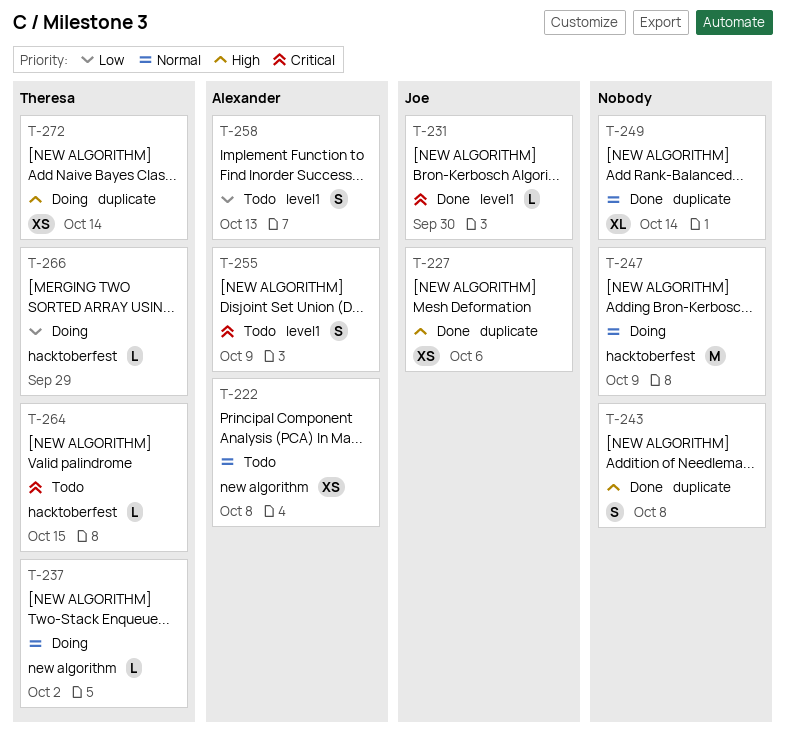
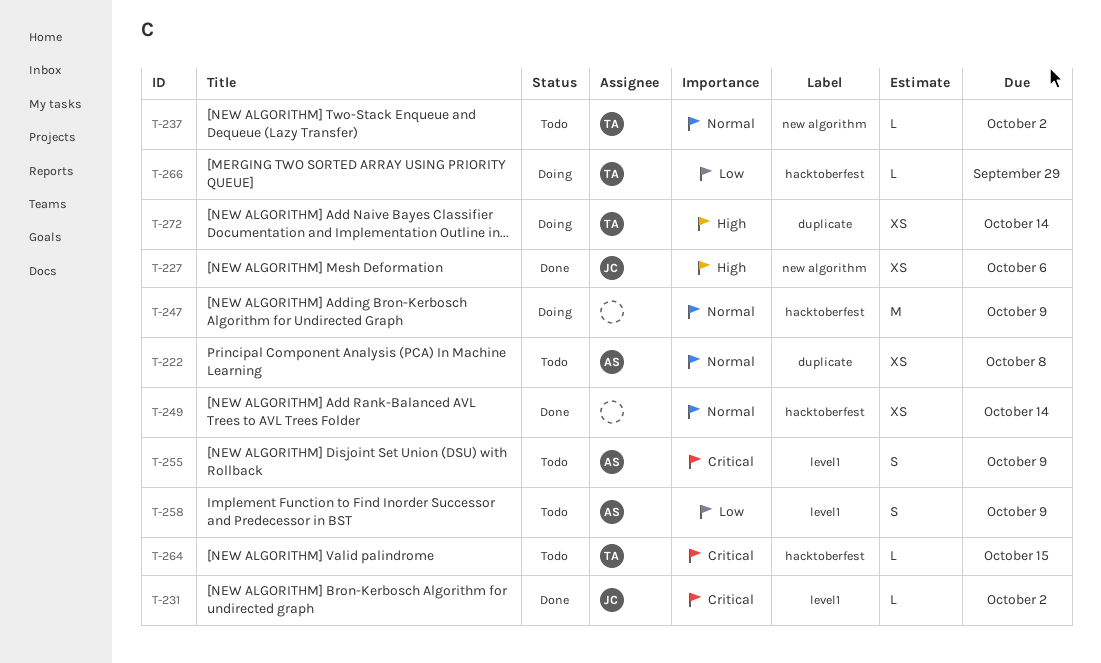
T-222, label: new algorithm -> duplicate
T-227, label: duplicate -> new algorithm
T-231, due: Sep 30 -> Oct 2
T-237, status: Doing -> Todo
T-243: present -> none
T-249, label: duplicate -> hacktoberfest
T-249, estimate: XL -> XS
T-258, due: Oct 13 -> Oct 9

